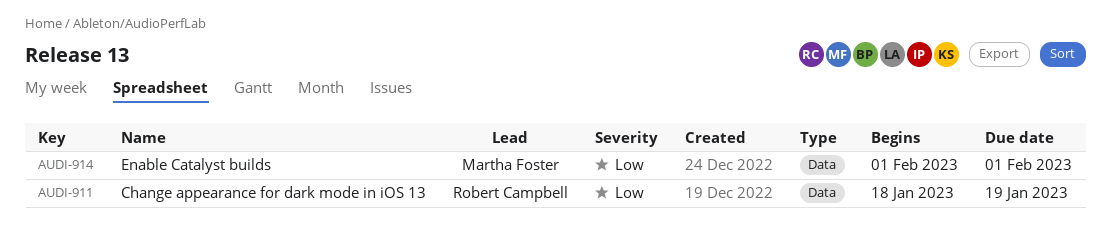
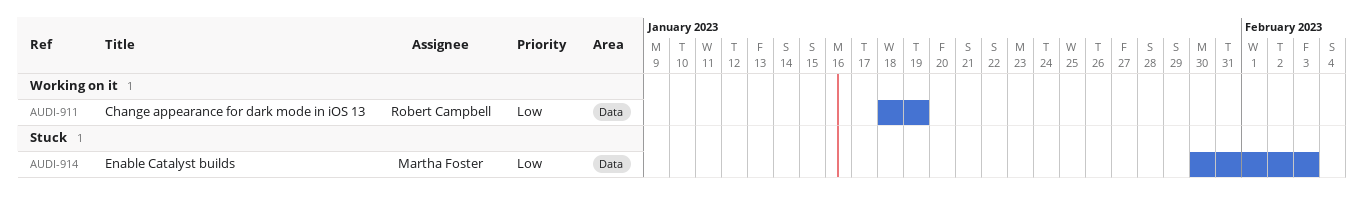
AUDI-914, start: Feb 1 -> Jan 30
AUDI-914, due: Feb 1 -> Feb 3

